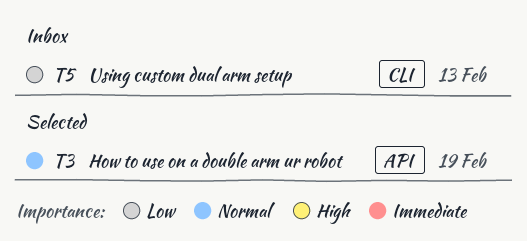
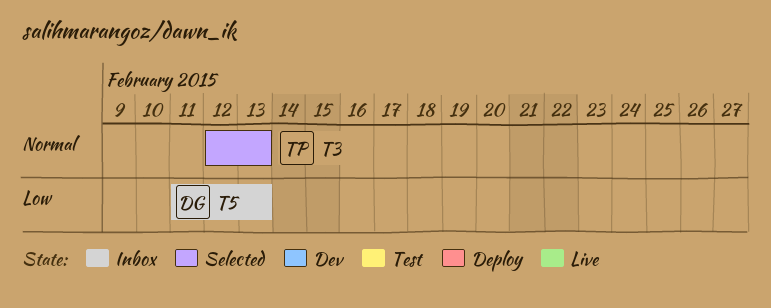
T3, due: Feb 19 -> Feb 13

